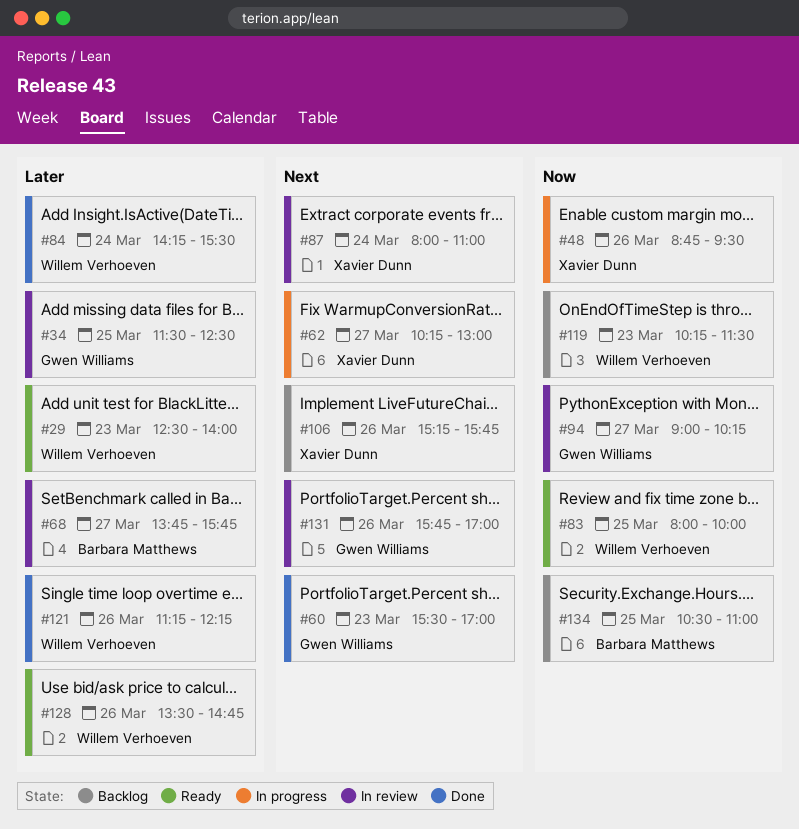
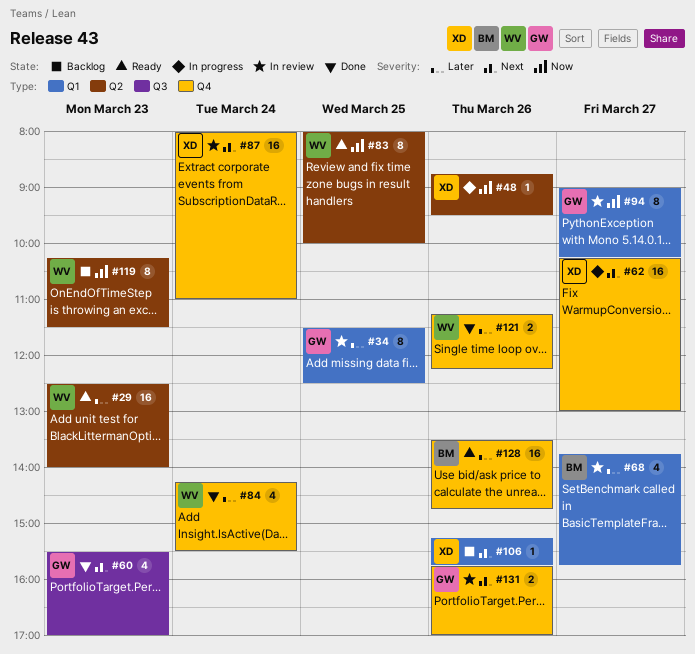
#128, owner: Willem Verhoeven -> Barbara Matthews
#134: present -> none

